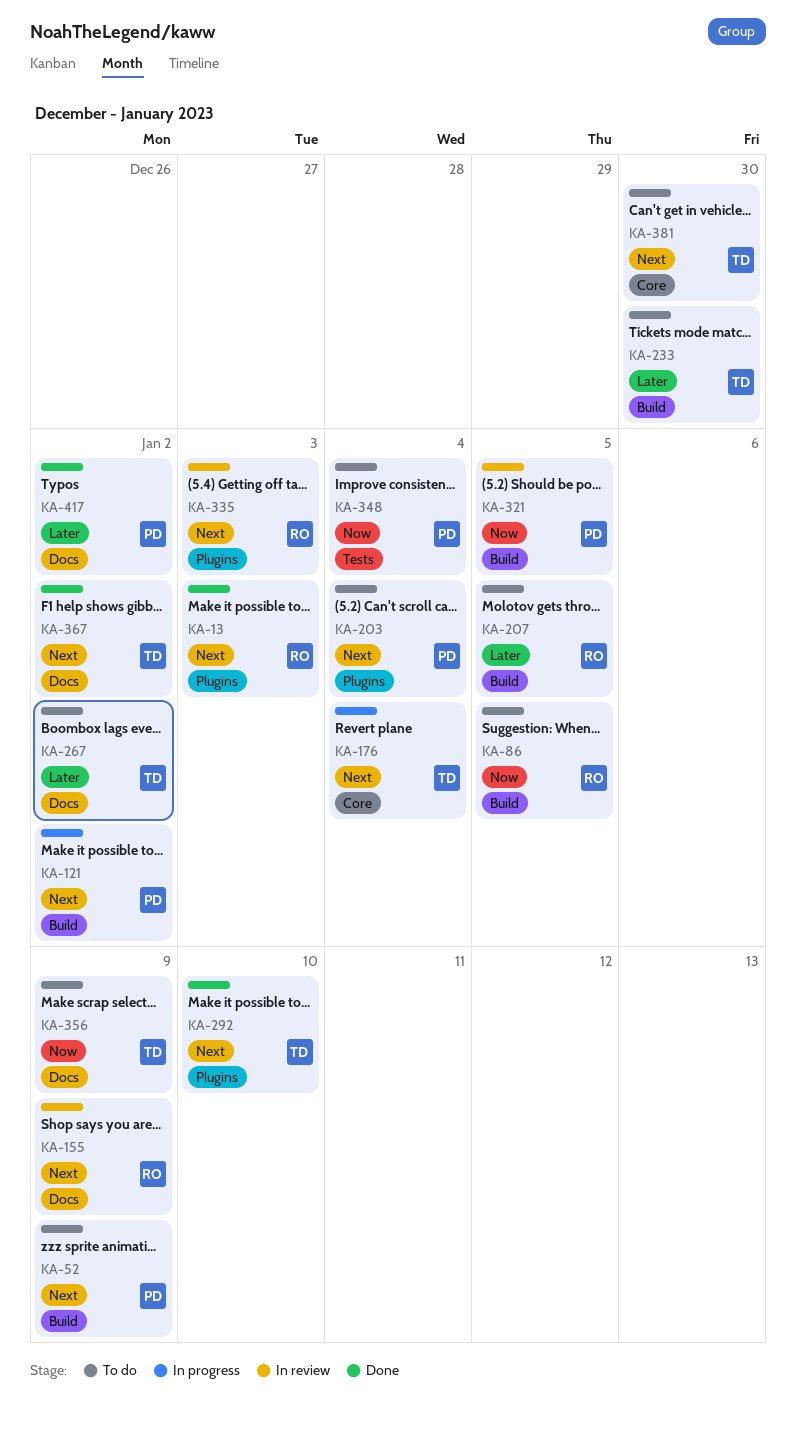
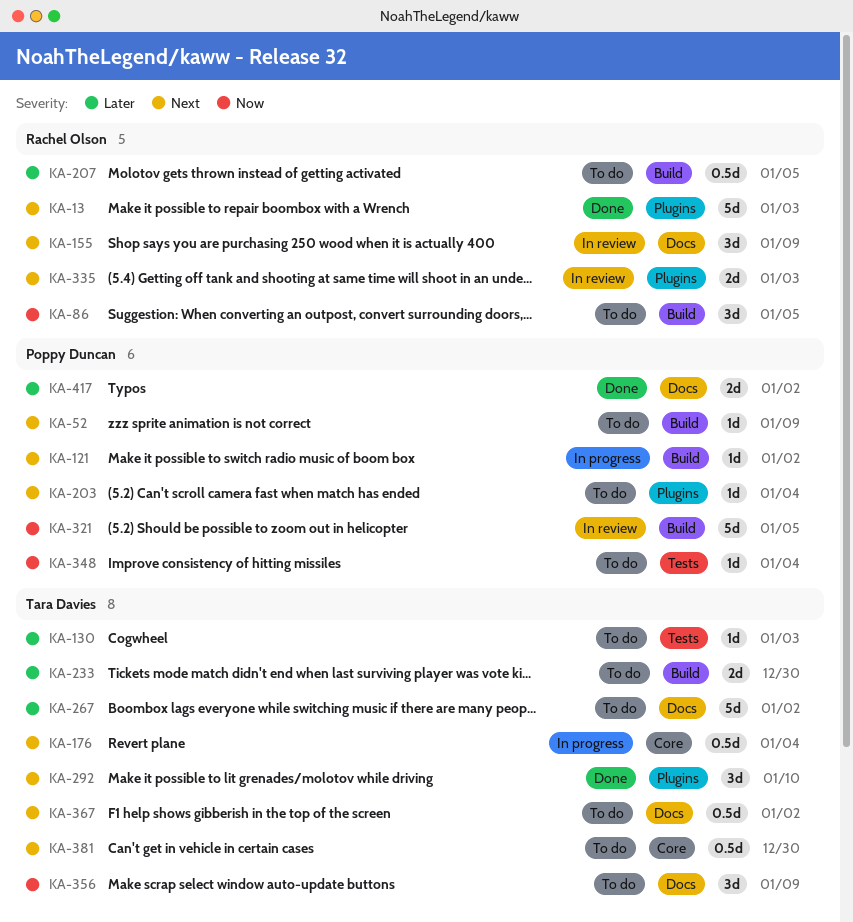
KA-130: none -> present
KA-367, status: Done -> To do

